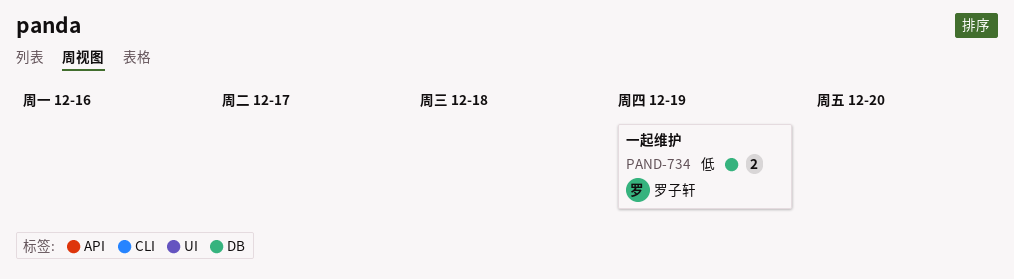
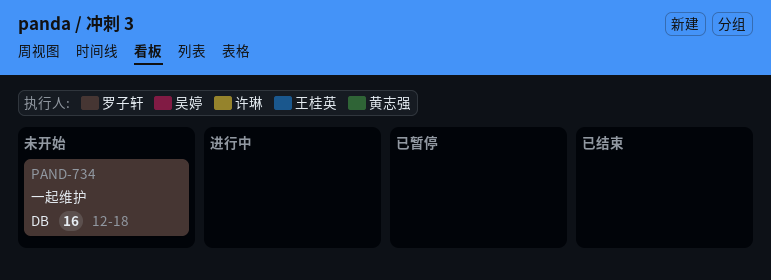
PAND-734, estimate: 2 -> 16
PAND-734, due: Dec 19 -> Dec 18

